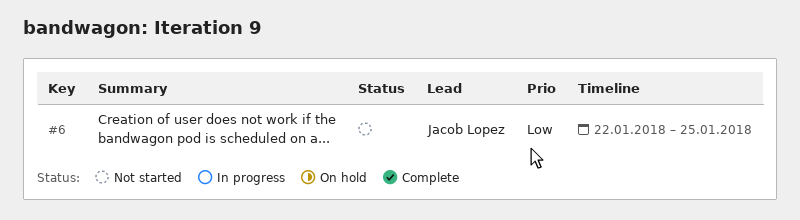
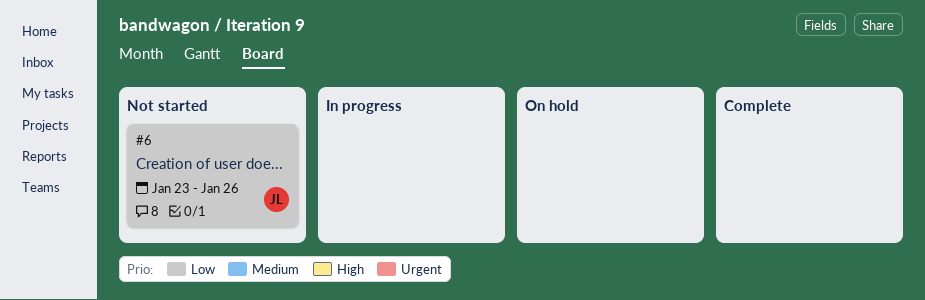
#6, start: Jan 22 -> Jan 23
#6, due: Jan 25 -> Jan 26

